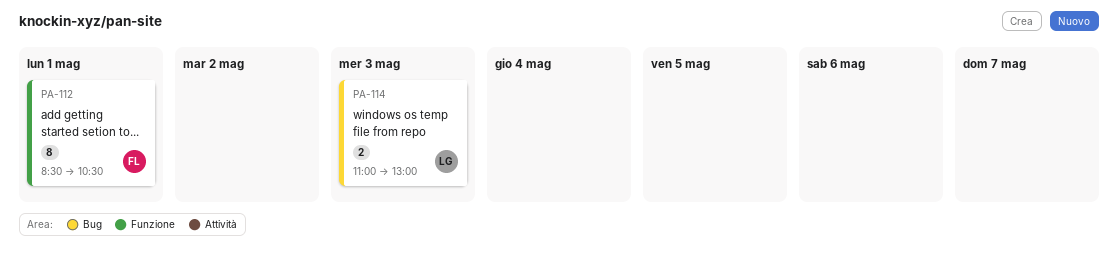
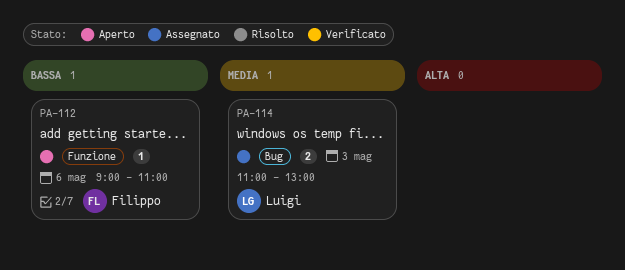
PA-112, estimate: 8 -> 1
PA-112, day: May 1 -> May 6
PA-112, begins: 08:30 -> 09:00
PA-112, ends: 10:30 -> 11:00

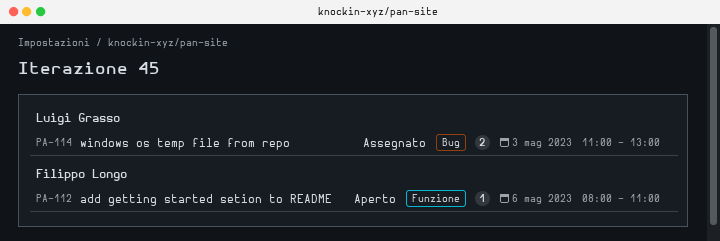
PA-112, begins: 09:00 -> 08:00

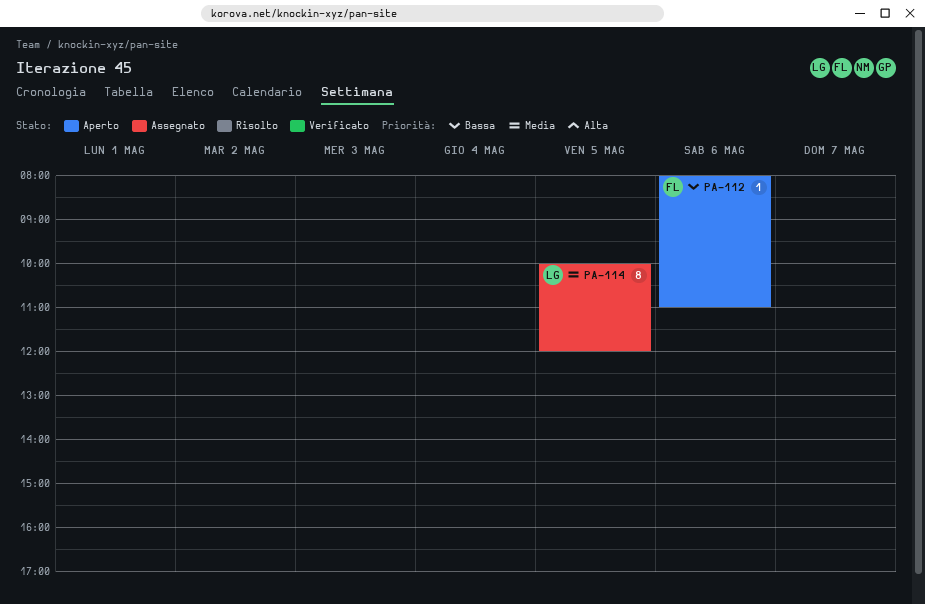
PA-114, estimate: 2 -> 8
PA-114, day: May 3 -> May 5
PA-114, begins: 11:00 -> 10:00
PA-114, ends: 13:00 -> 12:00

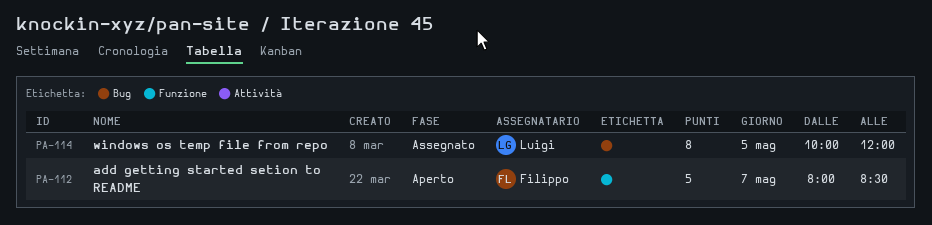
PA-112, estimate: 1 -> 5
PA-112, day: May 6 -> May 7
PA-112, ends: 11:00 -> 08:30

